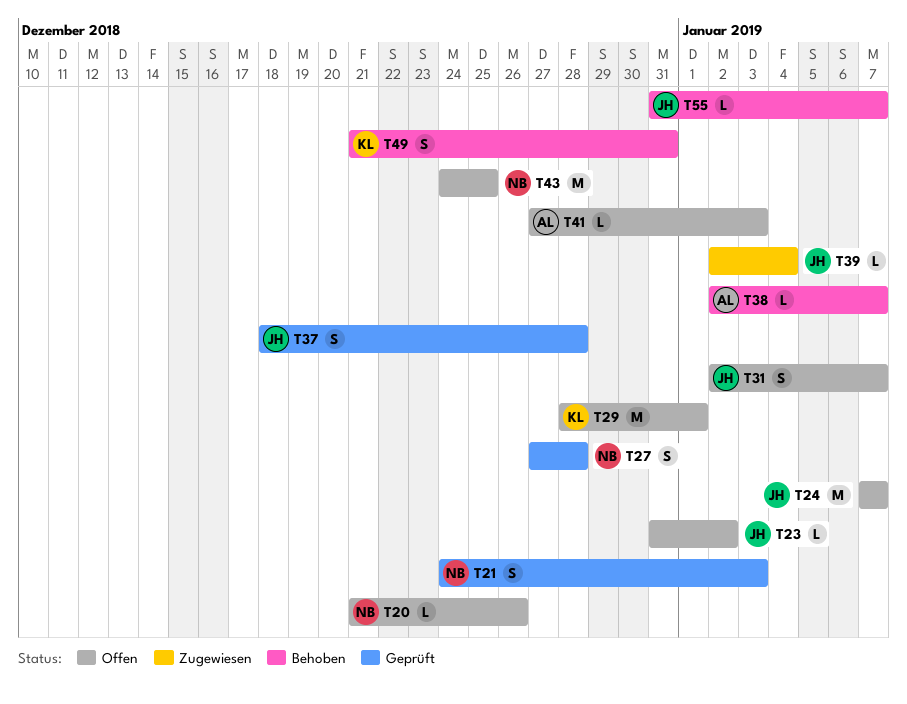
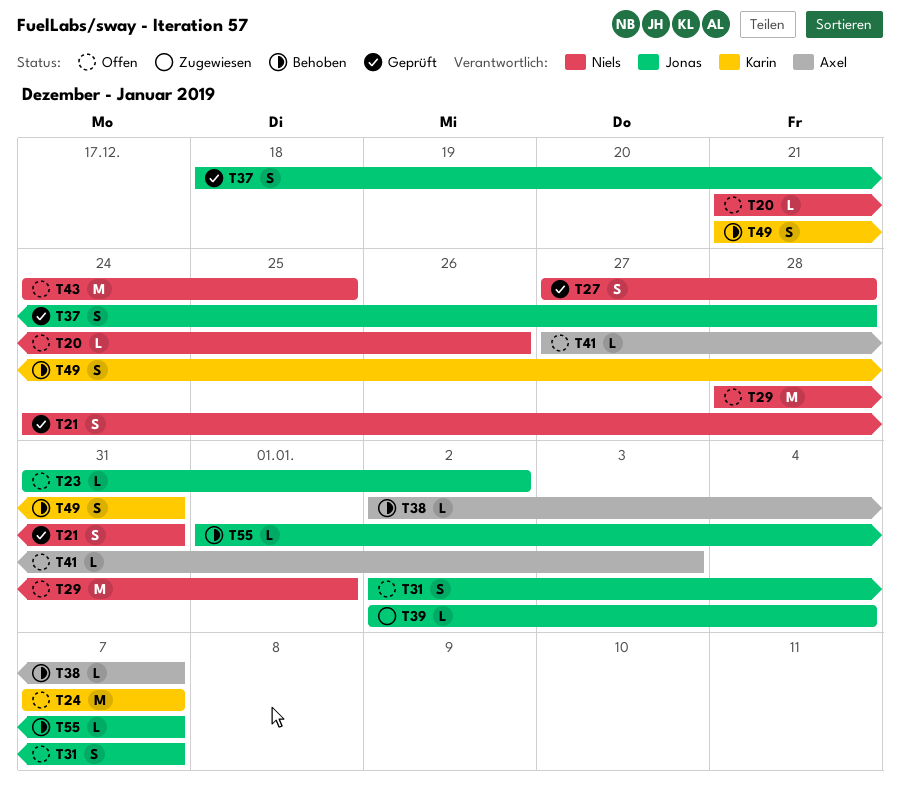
T21, due: Jan 3 -> Dec 31
T24, owner: Jonas -> Karin
T29, owner: Karin -> Niels
T55, start: Dec 31 -> Jan 1

